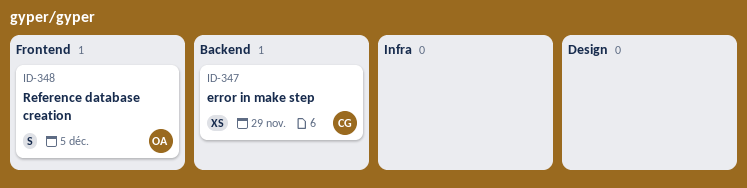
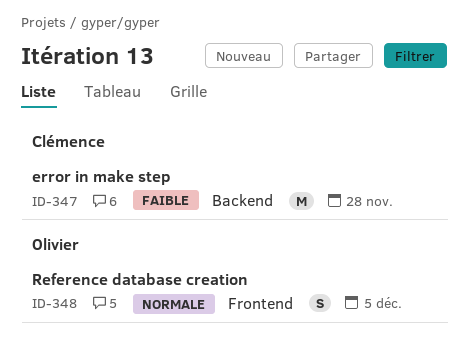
ID-347, estimate: XS -> M
ID-347, due: Nov 29 -> Nov 28

